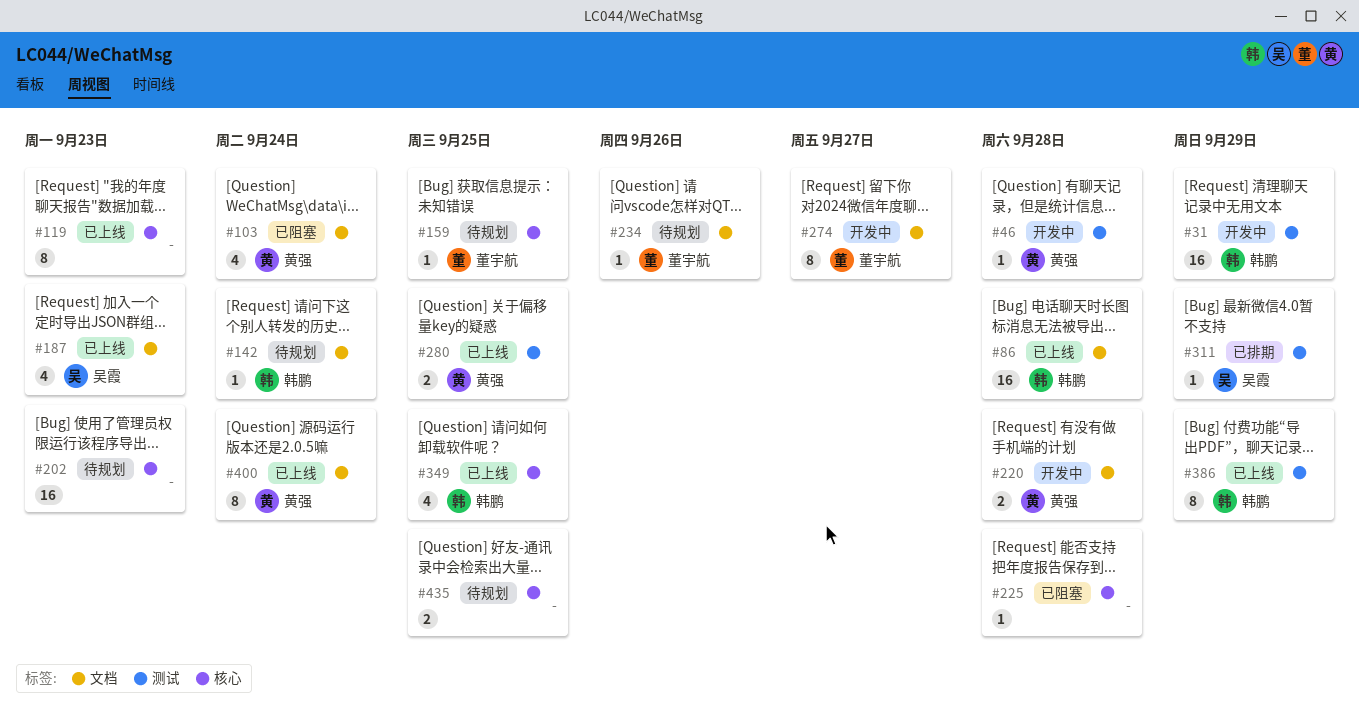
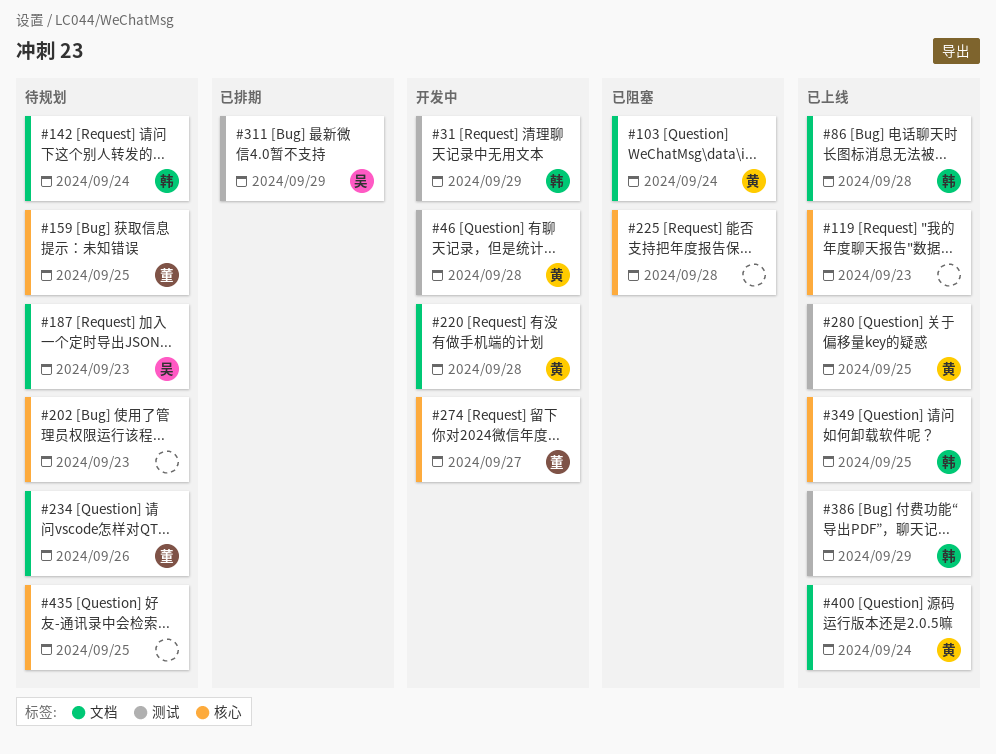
#187, status: 已上线 -> 待规划
#274, label: 文档 -> 核心

